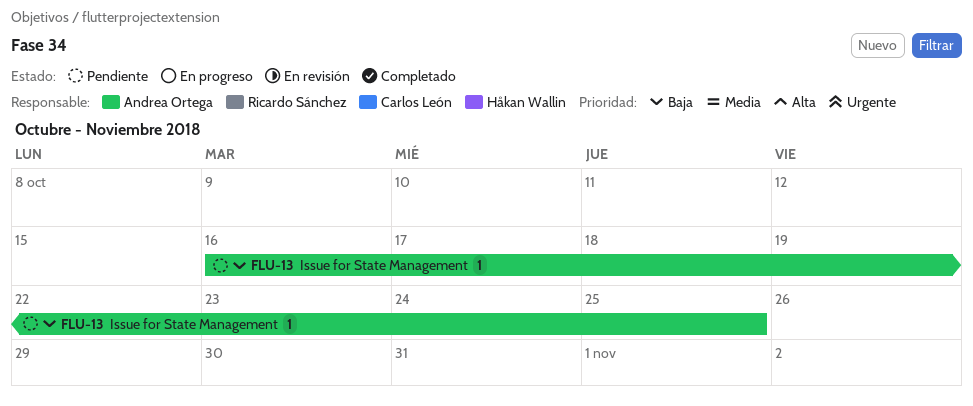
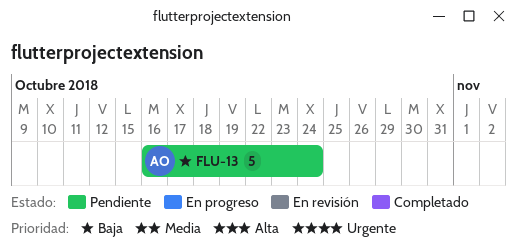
FLU-13, estimate: 1 -> 5
FLU-13, due: Oct 25 -> Oct 24

